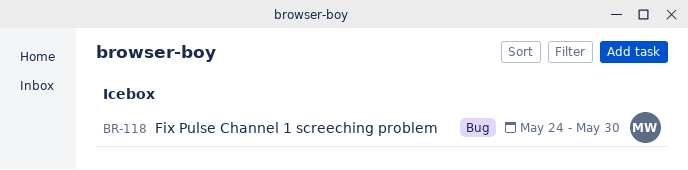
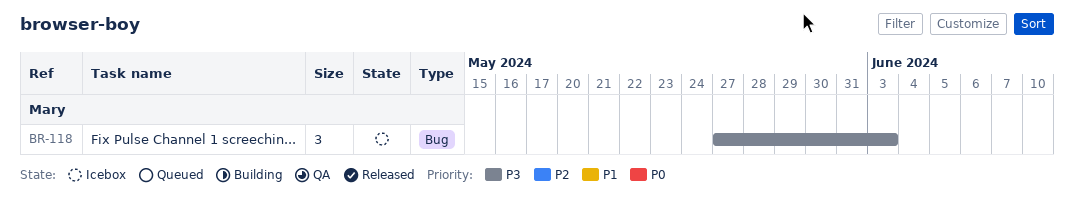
BR-118, start: May 24 -> May 27
BR-118, due: May 30 -> Jun 3

